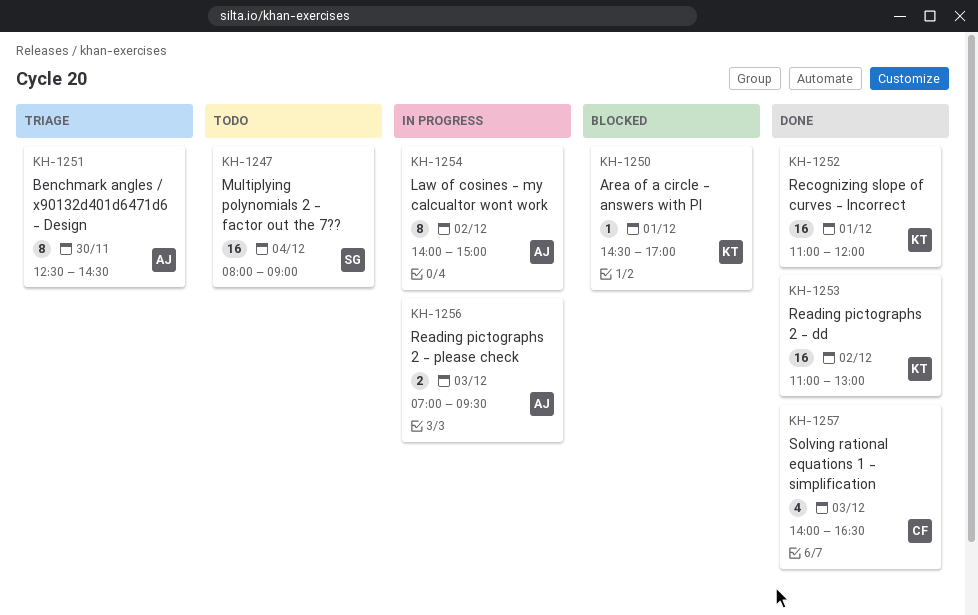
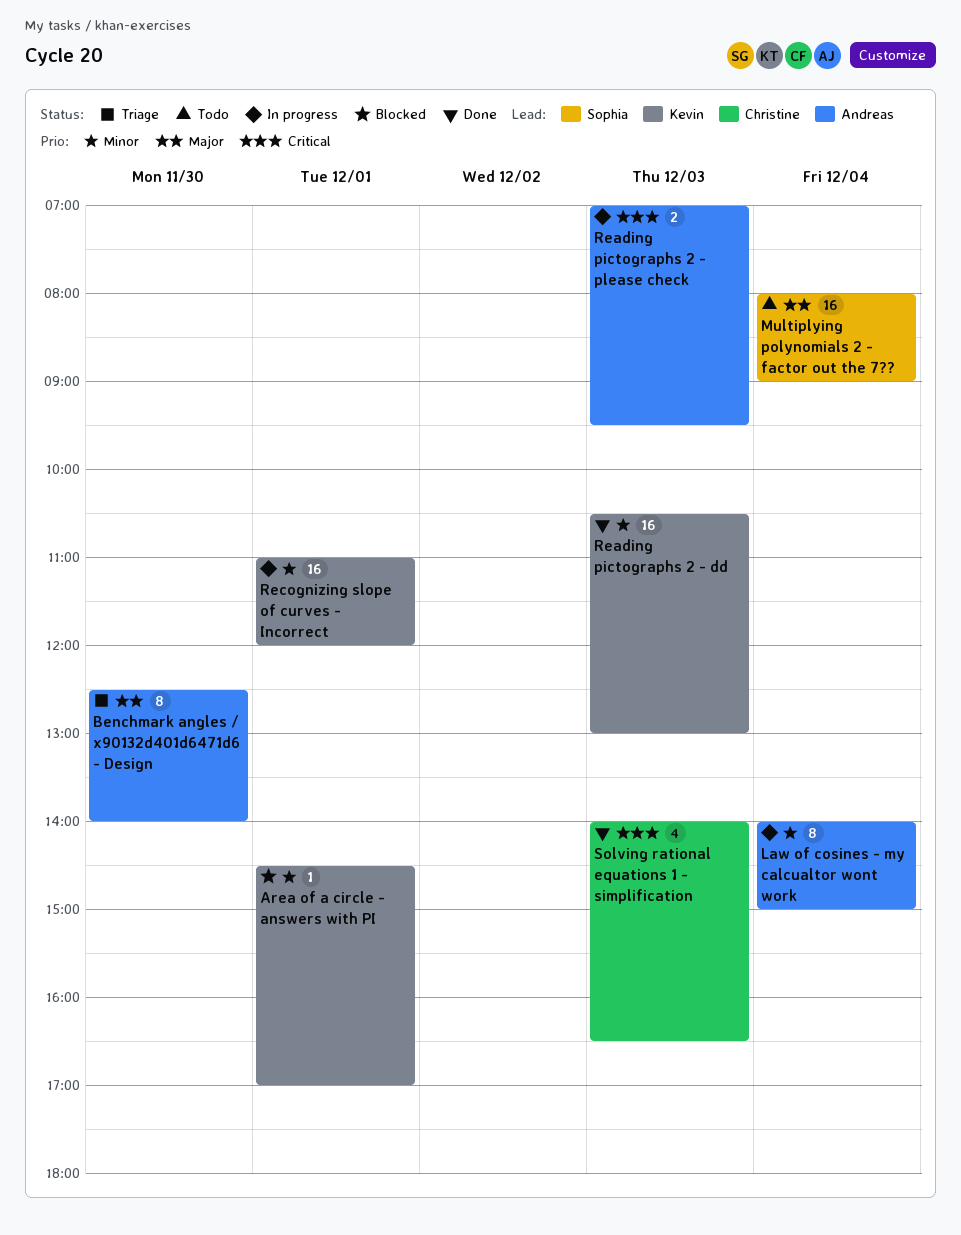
Benchmark angles / x90132d401d6471d6 - Design, ends: 14:30 -> 14:00
Law of cosines - my calcualtor wont work, day: Dec 2 -> Dec 4
Reading pictographs 2 - dd, day: Dec 2 -> Dec 3
Reading pictographs 2 - dd, begins: 11:00 -> 10:30
Recognizing slope of curves - Incorrect, status: Done -> In progress

